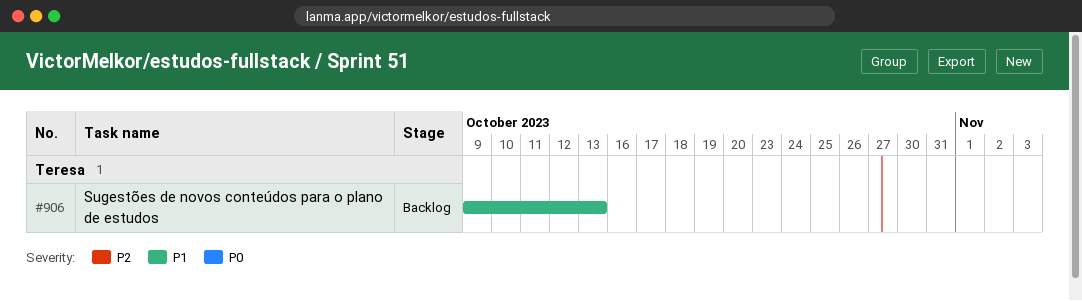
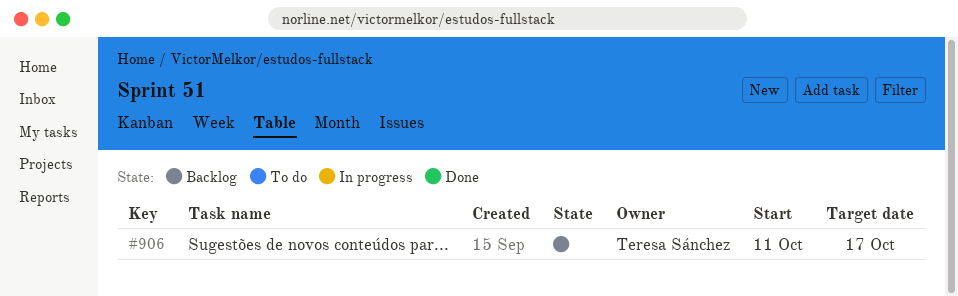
#906, start: Oct 9 -> Oct 11
#906, due: Oct 13 -> Oct 17

